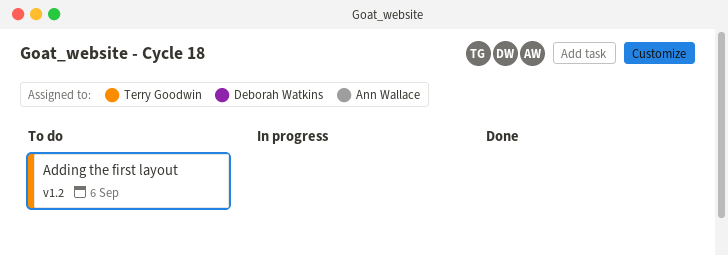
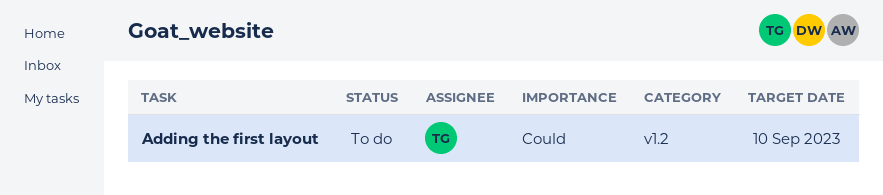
Adding the first layout, due: Sep 6 -> Sep 10

